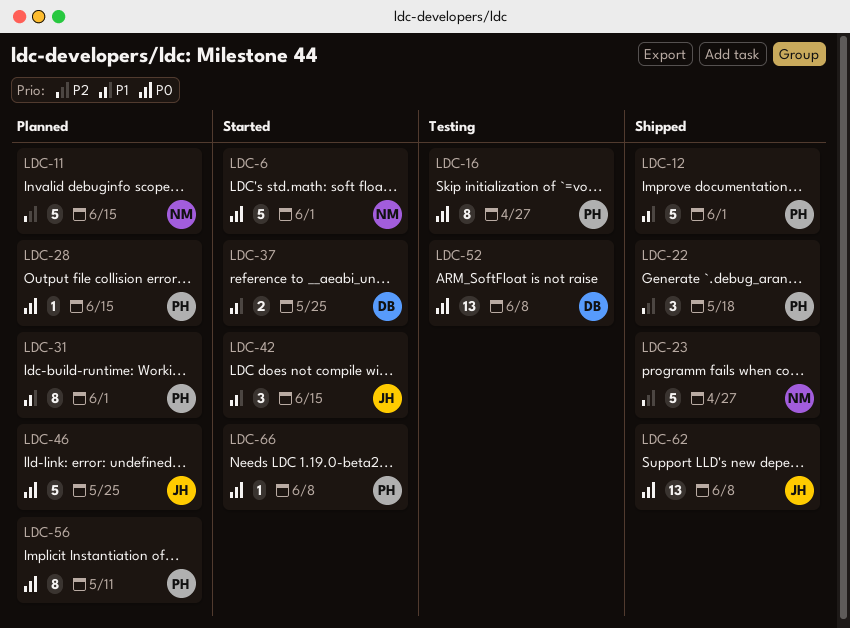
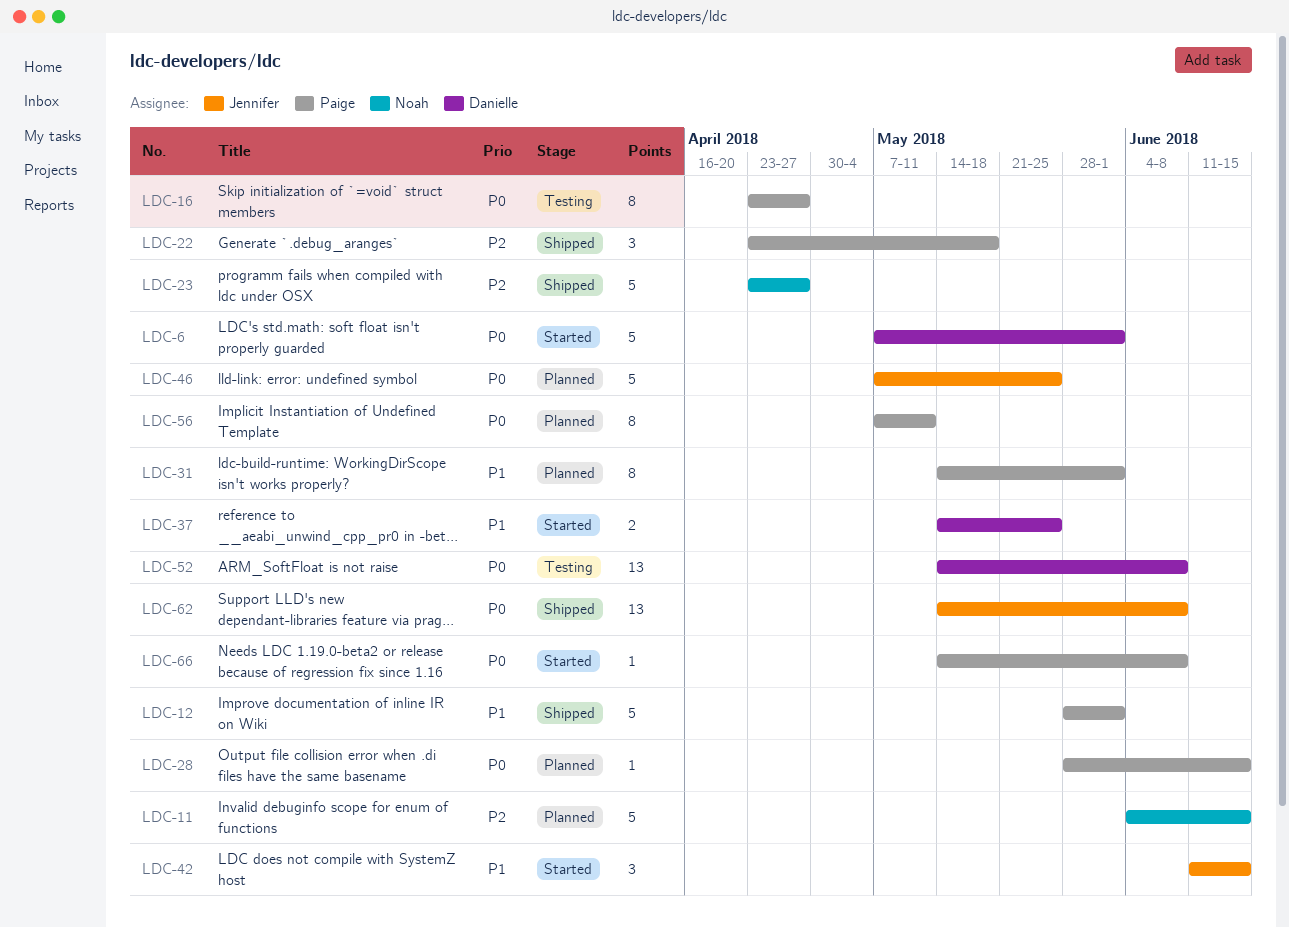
LDC-6, owner: Noah -> Danielle

